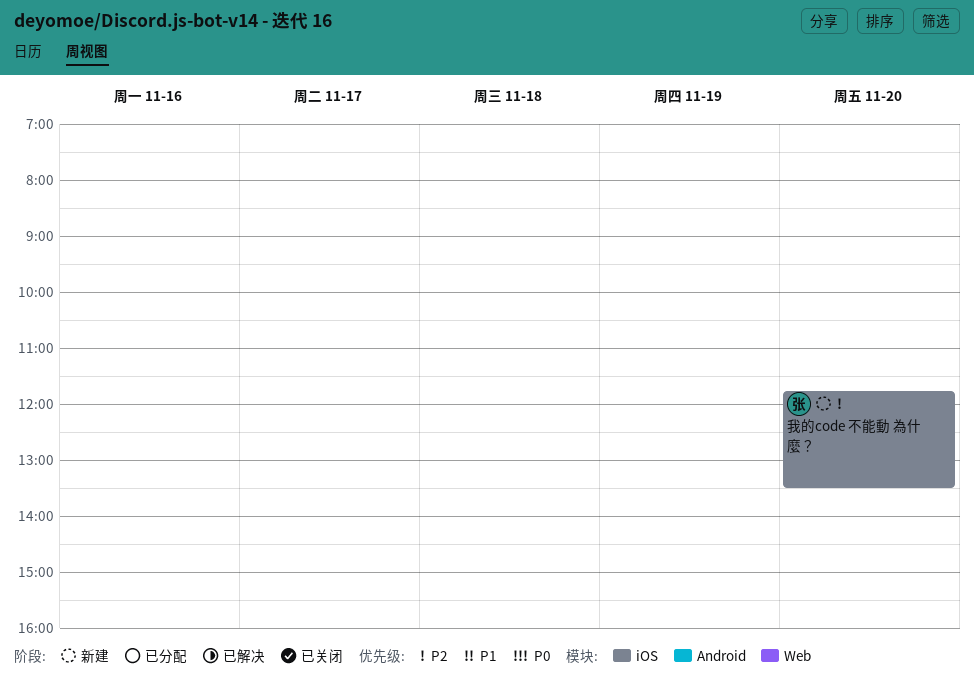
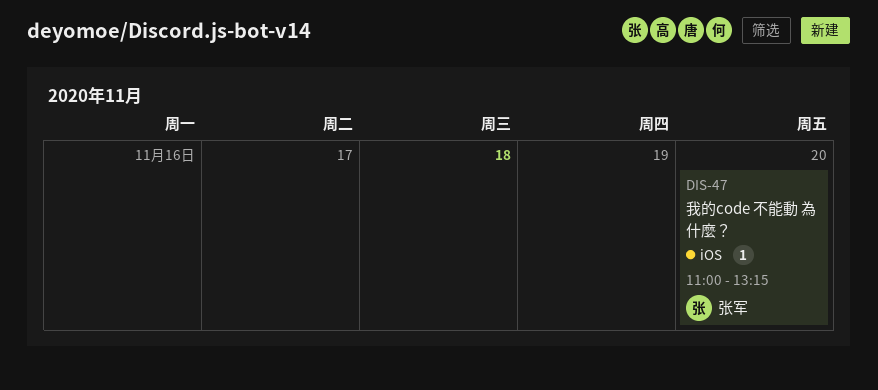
我的code 不能動 為什麼？, begins: 11:45 -> 11:00
我的code 不能動 為什麼？, ends: 13:30 -> 13:15

